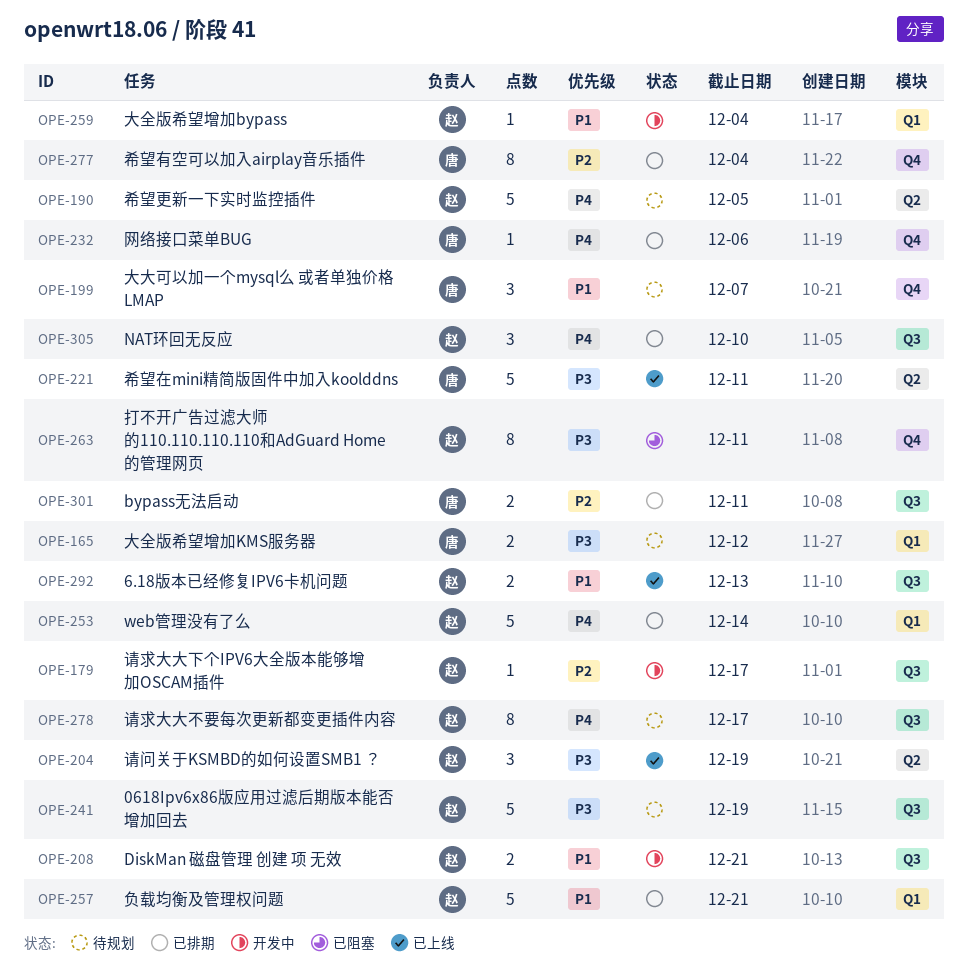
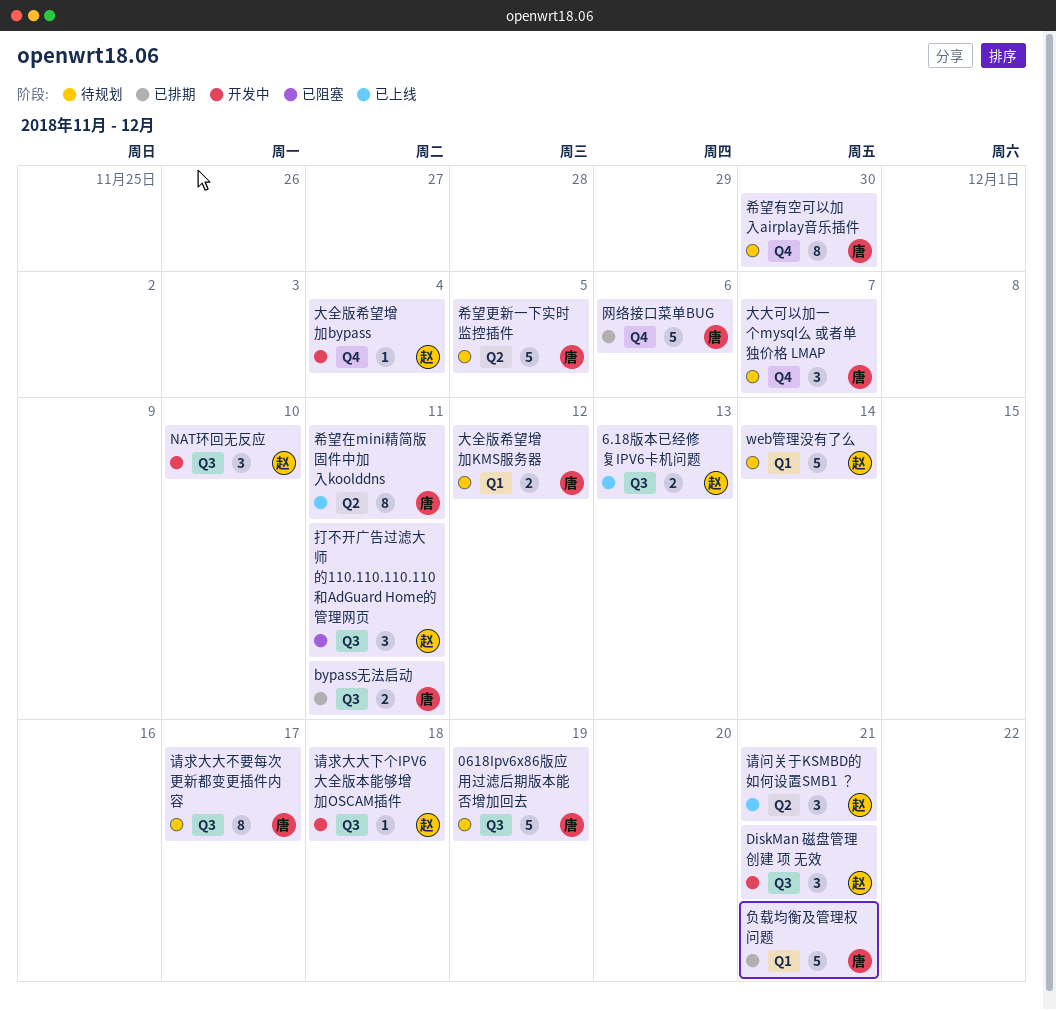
0618Ipv6x86版应用过滤后期版本能否增加回去, owner: 赵 -> 唐
DiskMan 磁盘管理 创建 项 无效, estimate: 2 -> 3
NAT环回无反应, status: 已排期 -> 开发中
web管理没有了么, status: 已排期 -> 待规划
大全版希望增加bypass, label: Q1 -> Q4
希望在mini精简版固件中加入koolddns, estimate: 5 -> 8
希望更新一下实时监控插件, owner: 赵 -> 唐
希望有空可以加入airplay音乐插件, status: 已排期 -> 待规划
希望有空可以加入airplay音乐插件, due: Dec 4 -> Nov 30
打不开广告过滤大师的110.110.110.110和AdGuard Home的管理网页, label: Q4 -> Q3
打不开广告过滤大师的110.110.110.110和AdGuard Home的管理网页, estimate: 8 -> 3
网络接口菜单BUG, estimate: 1 -> 5
请求大大下个IPV6大全版本能够增加OSCAM插件, due: Dec 17 -> Dec 18
请求大大不要每次更新都变更插件内容, owner: 赵 -> 唐
请问关于KSMBD的如何设置SMB1 ？, due: Dec 19 -> Dec 21
负载均衡及管理权问题, owner: 赵 -> 唐

